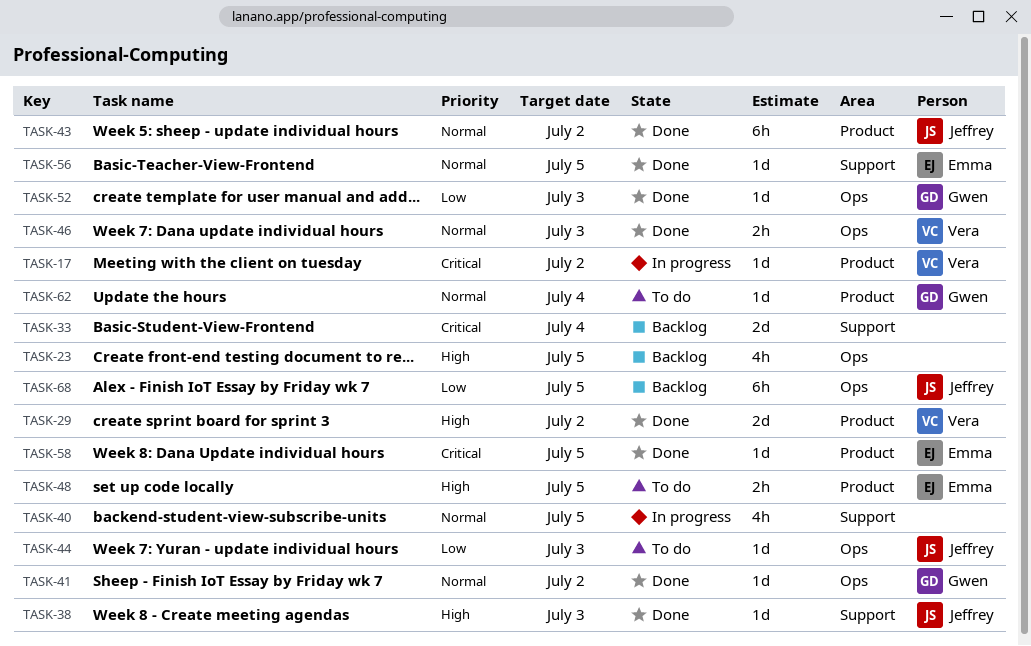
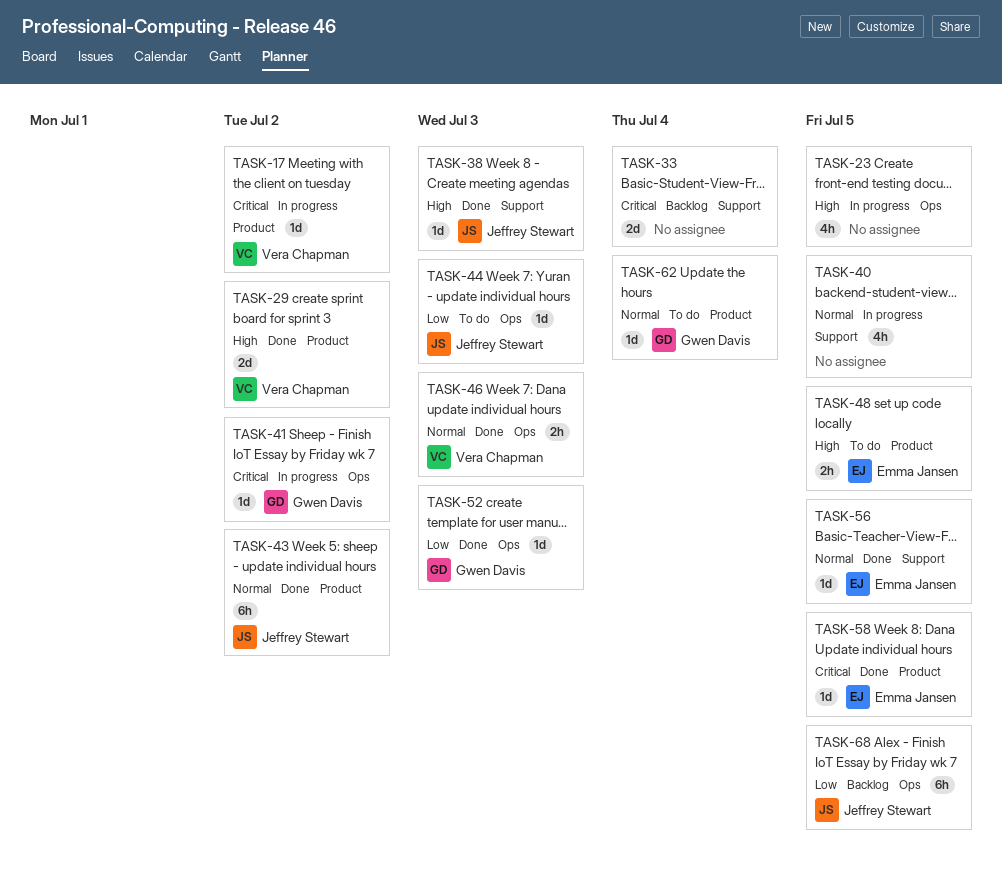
TASK-23, status: Backlog -> In progress
TASK-41, status: Done -> In progress
TASK-41, priority: Normal -> Critical

